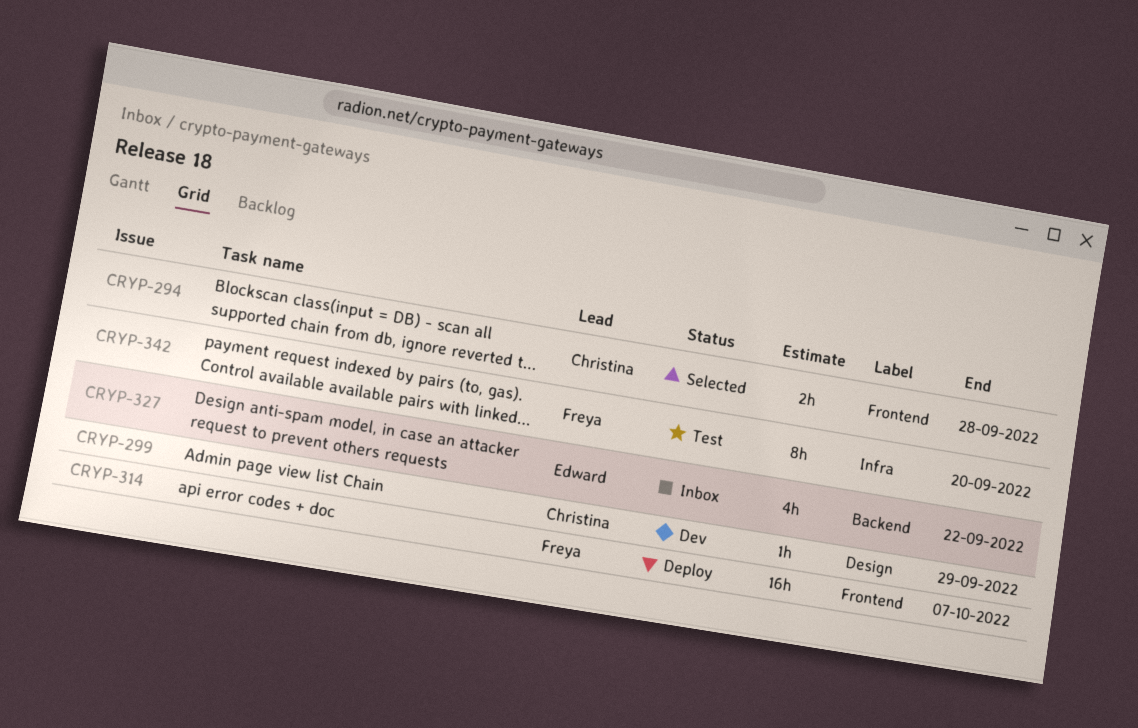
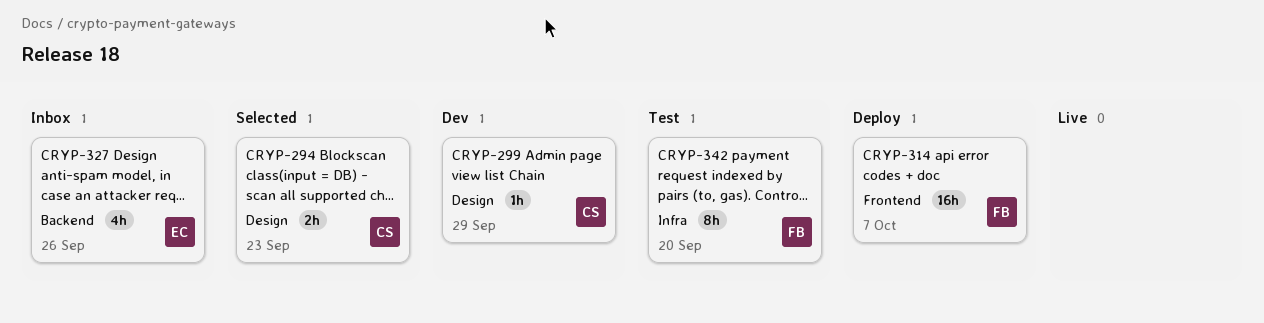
CRYP-294, label: Frontend -> Design
CRYP-294, due: Sep 28 -> Sep 23
CRYP-327, due: Sep 22 -> Sep 26

